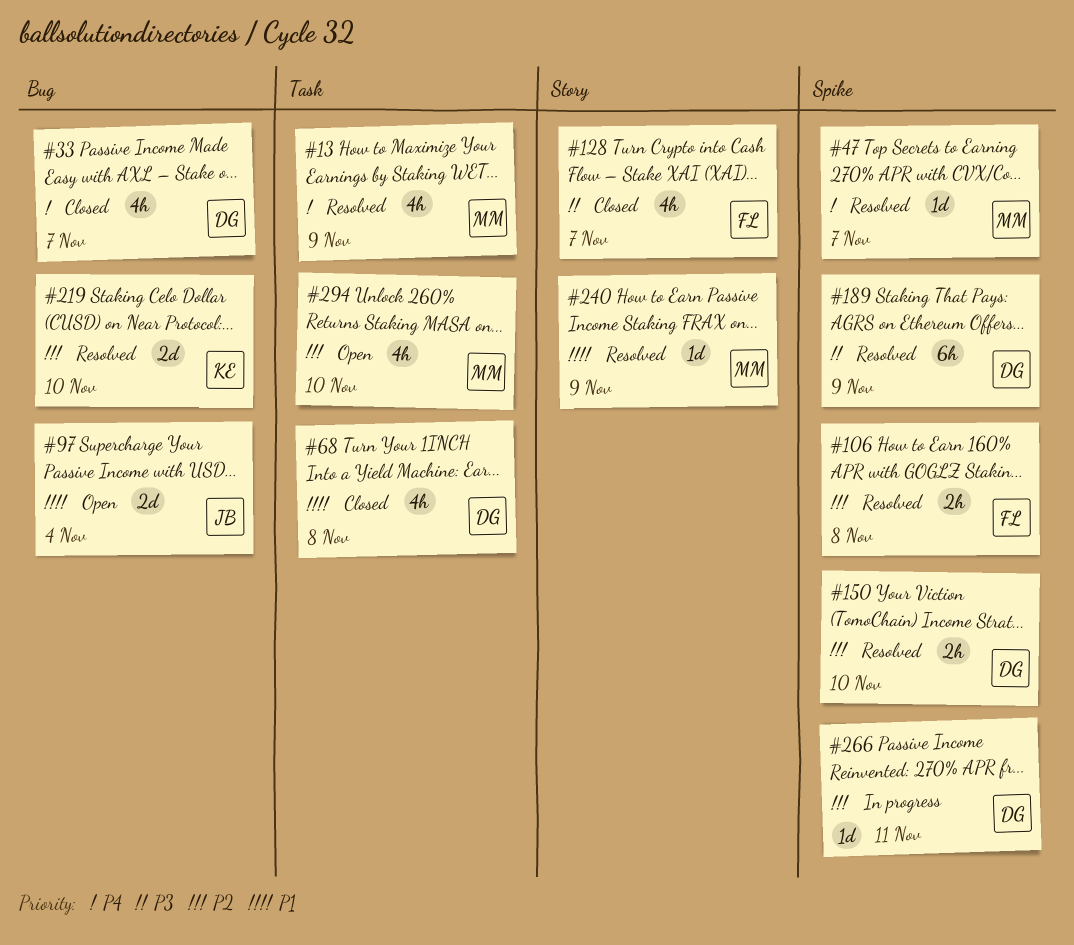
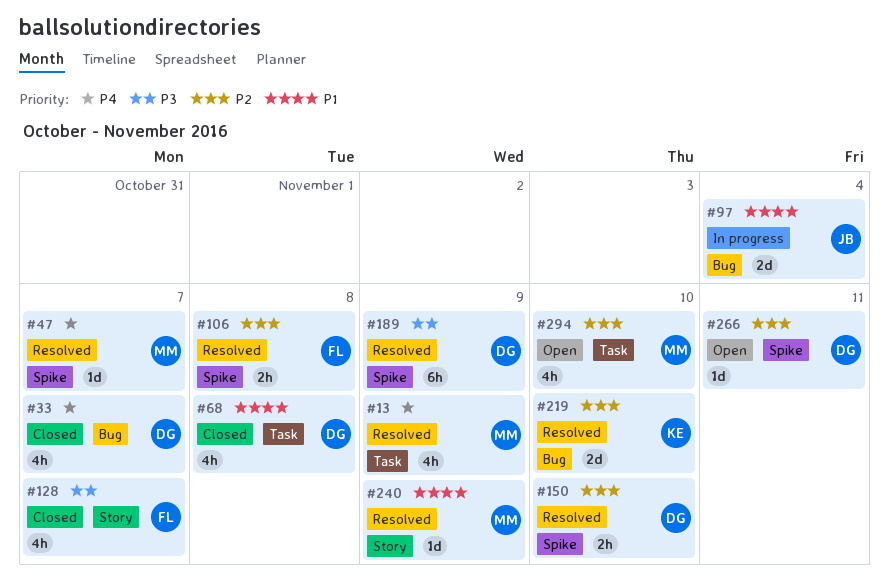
#97, status: Open -> In progress
#266, status: In progress -> Open

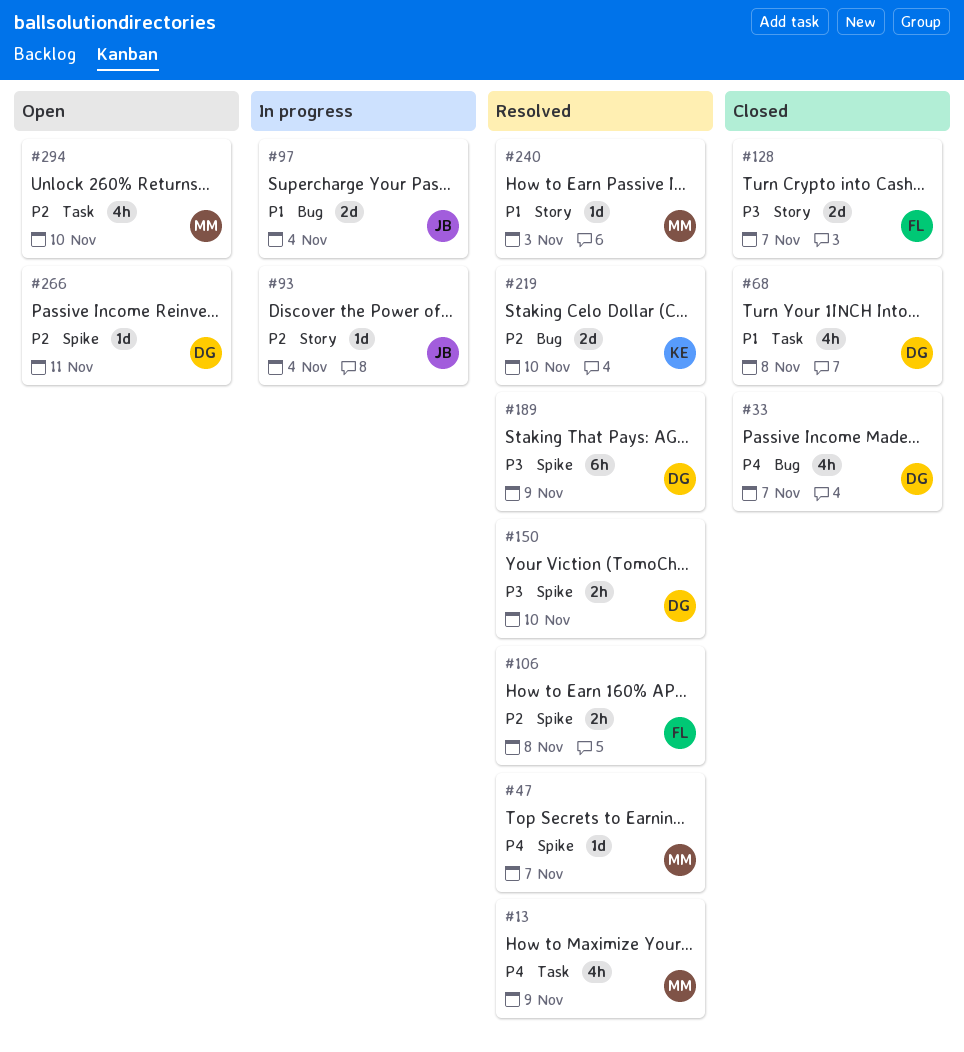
#93: none -> present
#128, estimate: 4h -> 2d
#150, priority: P2 -> P3
#240, due: Nov 9 -> Nov 3

